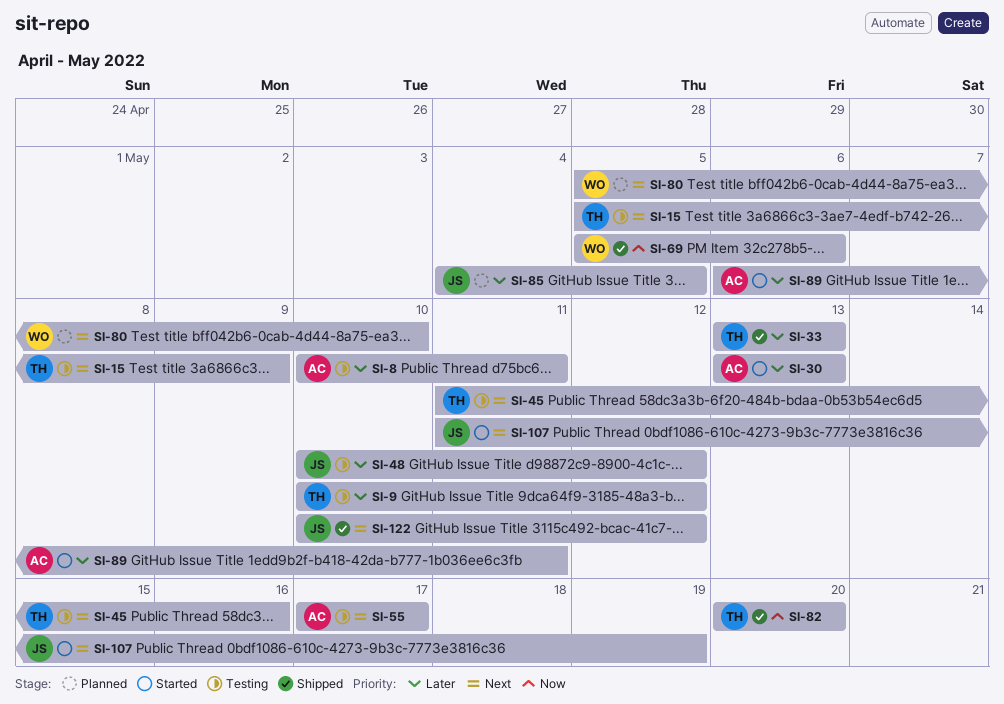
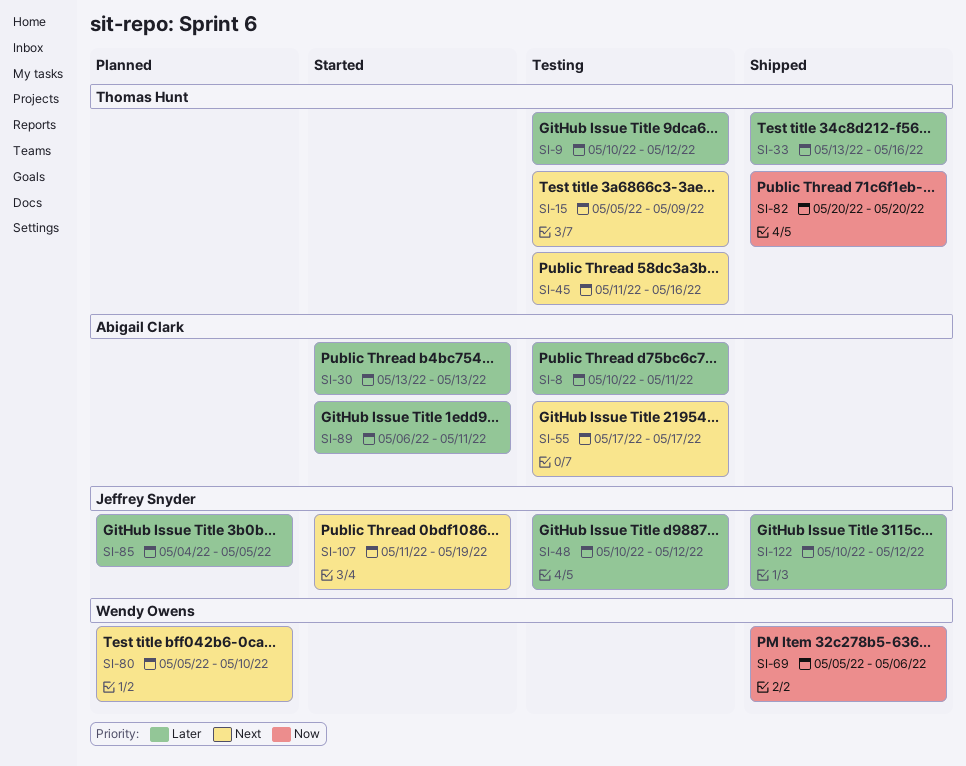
SI-33, due: May 13 -> May 16
SI-122, priority: Next -> Later

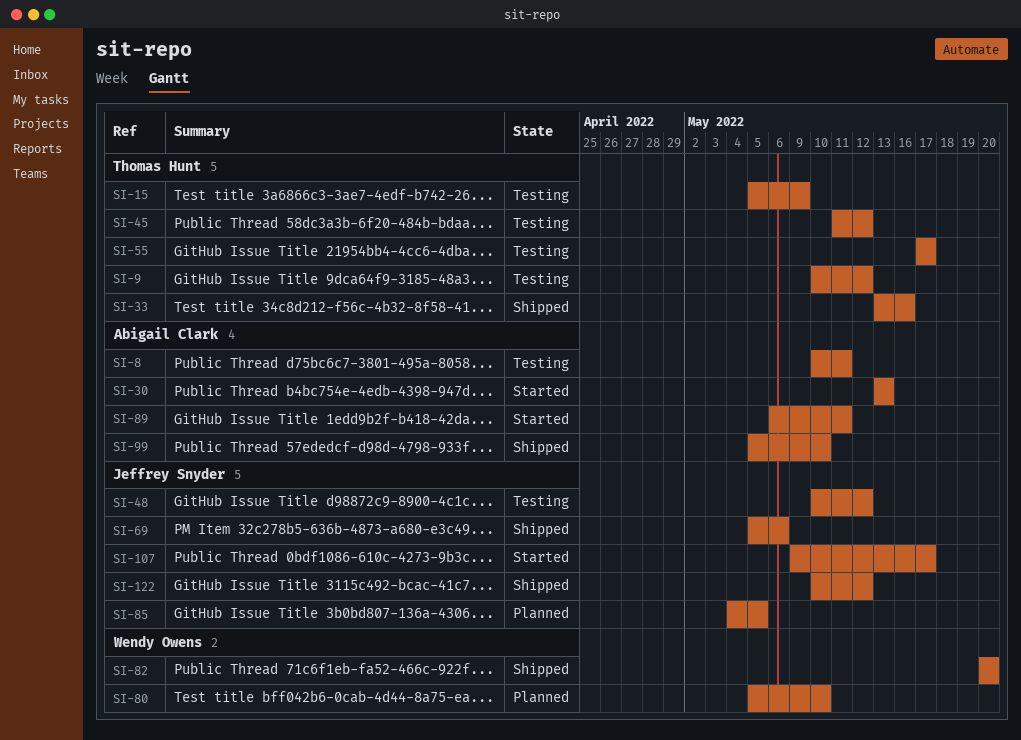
SI-45, due: May 16 -> May 12
SI-55, owner: Abigail Clark -> Thomas Hunt
SI-69, owner: Wendy Owens -> Jeffrey Snyder
SI-82, owner: Thomas Hunt -> Wendy Owens
SI-99: none -> present
SI-107, start: May 11 -> May 9
SI-107, due: May 19 -> May 17

